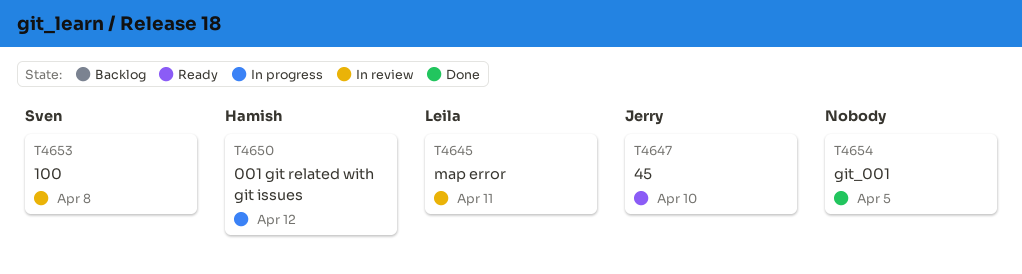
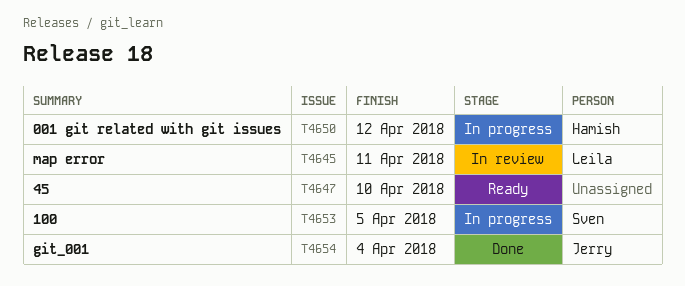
T4647, owner: Jerry -> none
T4653, status: In review -> In progress
T4653, due: Apr 8 -> Apr 5
T4654, owner: none -> Jerry
T4654, due: Apr 5 -> Apr 4

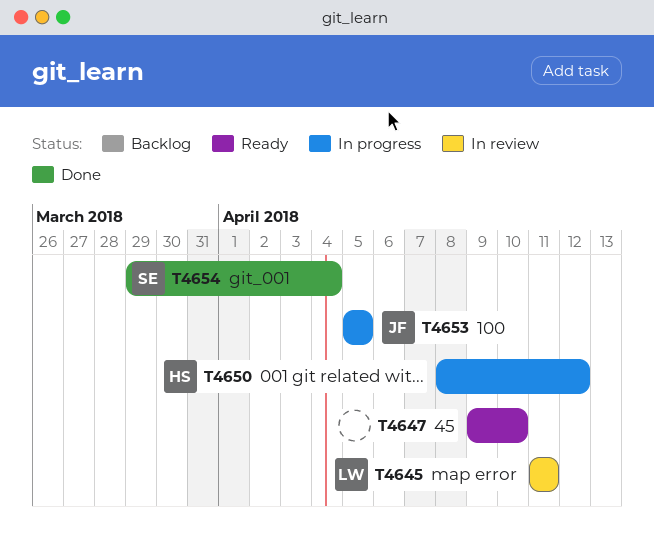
T4653, owner: Sven -> Jerry
T4654, owner: Jerry -> Sven

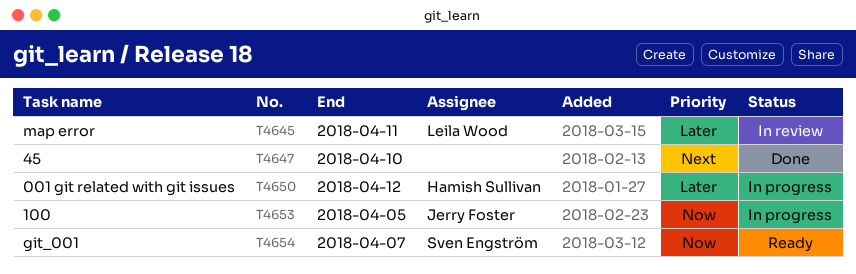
T4647, status: Ready -> Done
T4654, status: Done -> Ready
T4654, due: Apr 4 -> Apr 7

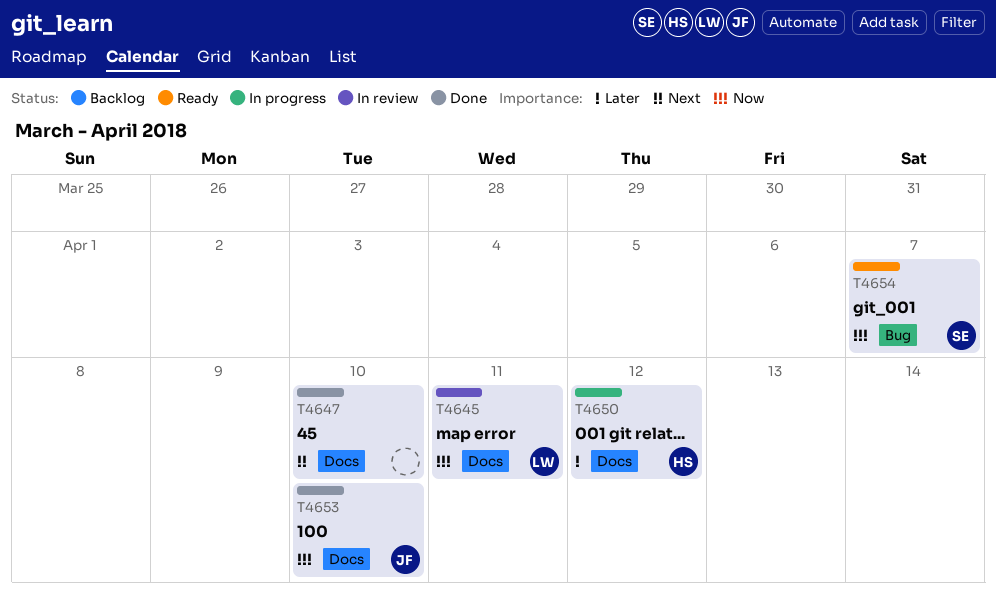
T4645, priority: Later -> Now
T4653, status: In progress -> Done
T4653, due: Apr 5 -> Apr 10

